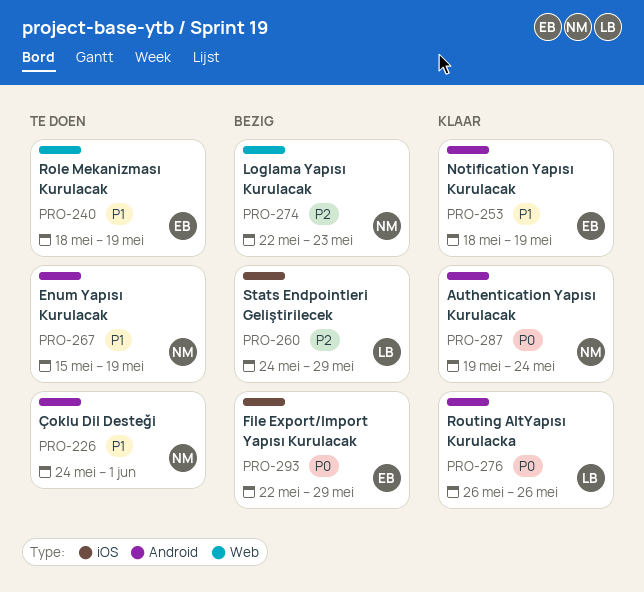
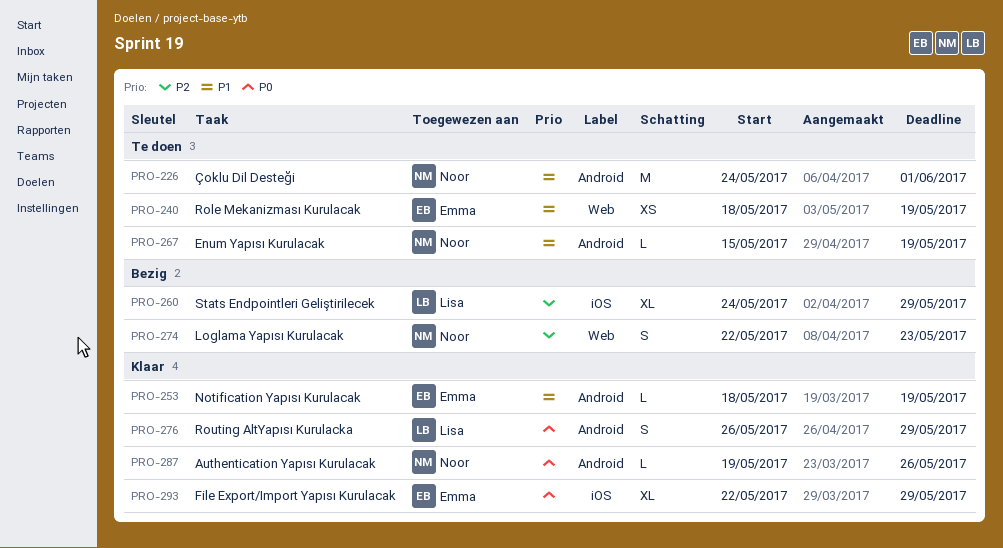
PRO-276, due: May 26 -> May 29
PRO-287, due: May 24 -> May 26
PRO-293, status: Bezig -> Klaar

